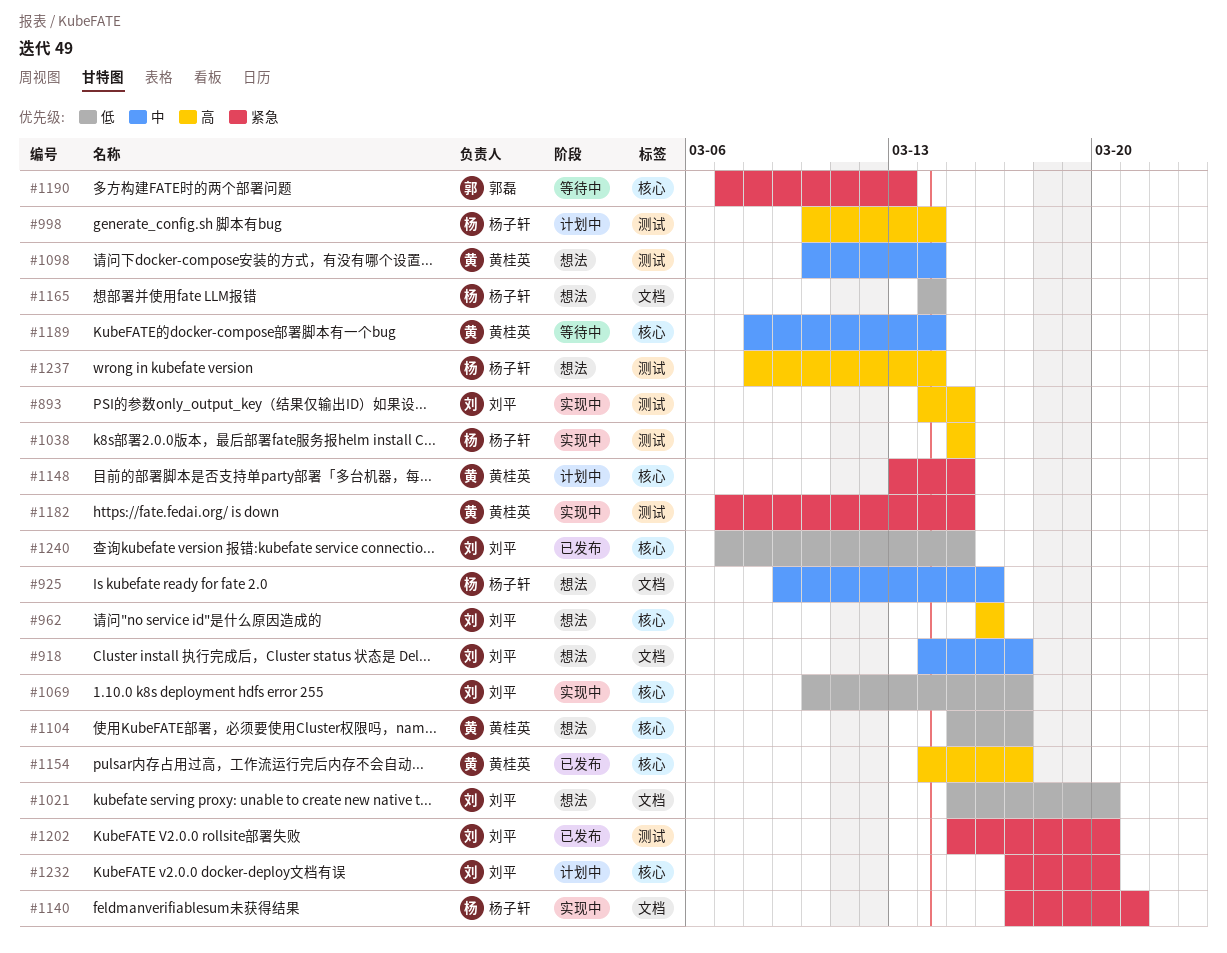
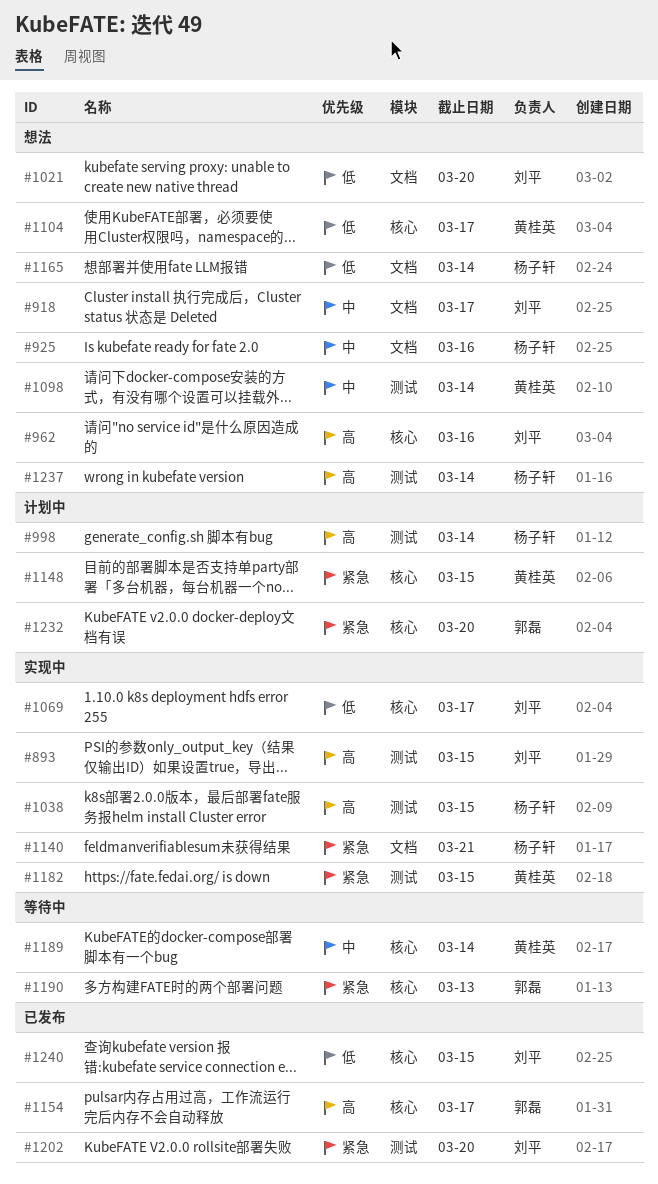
#1154, owner: 黄桂英 -> 郭磊
#1232, owner: 刘平 -> 郭磊

